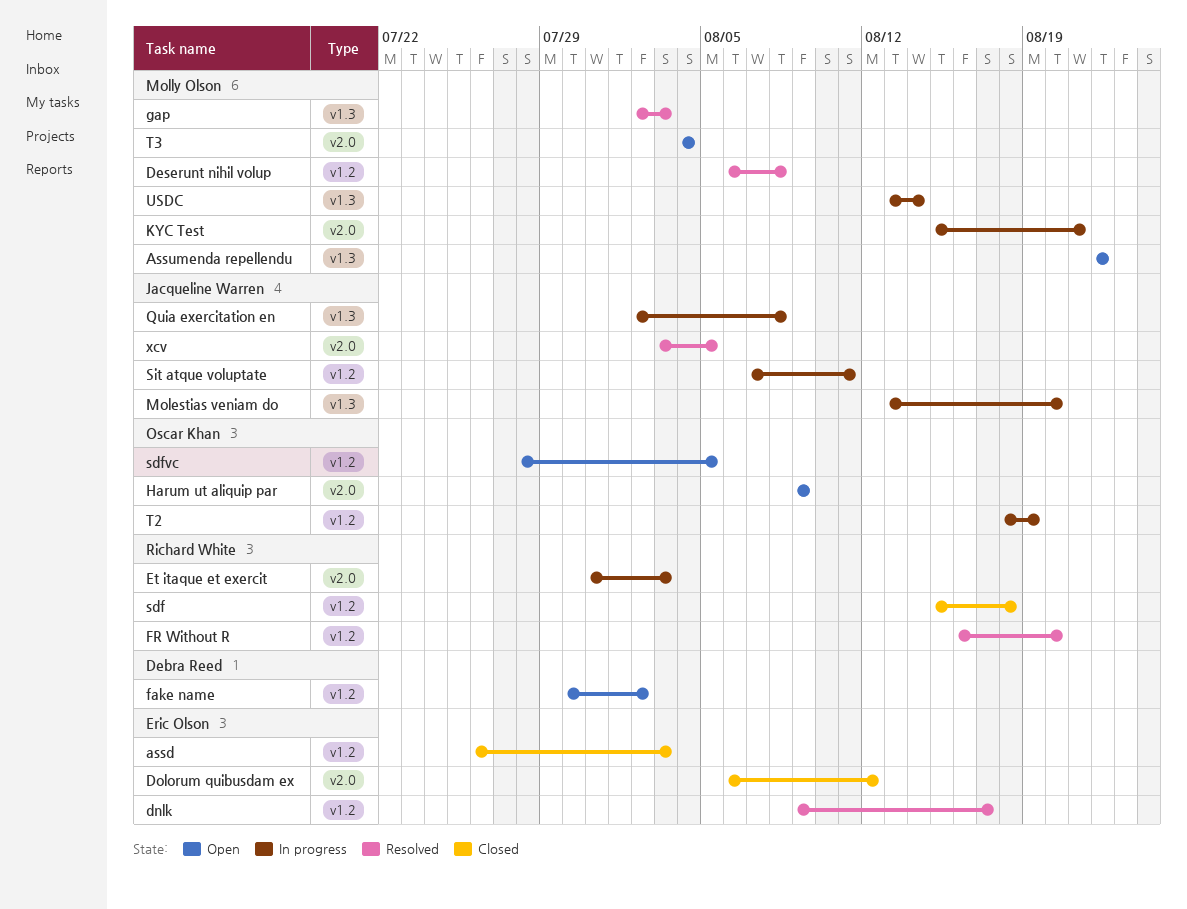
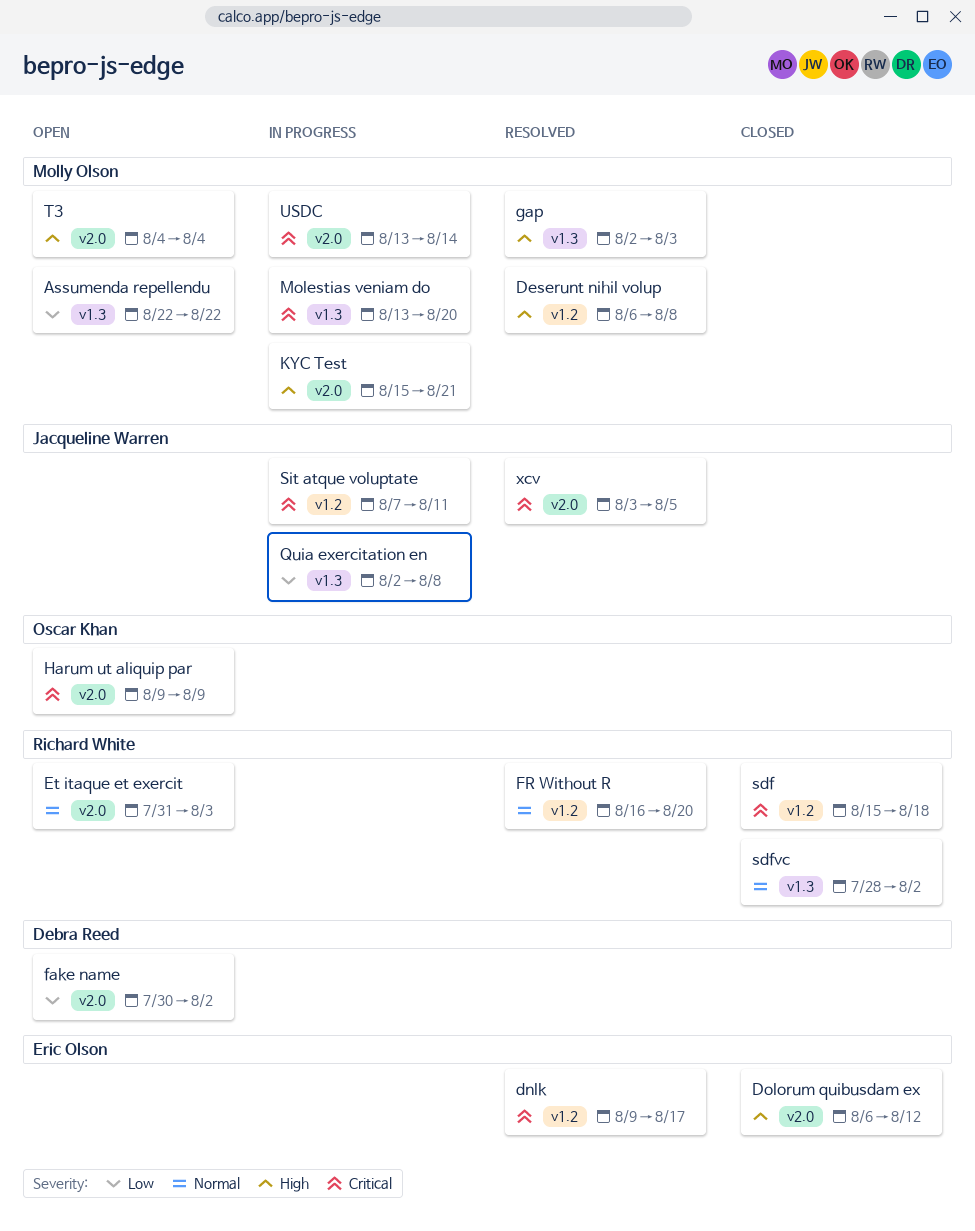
assd: present -> none
Et itaque et exercit, status: In progress -> Open
fake name, label: v1.2 -> v2.0
Molestias veniam do, owner: Jacqueline Warren -> Molly Olson
sdfvc, status: Open -> Closed
sdfvc, owner: Oscar Khan -> Richard White
sdfvc, label: v1.2 -> v1.3
sdfvc, due: Aug 5 -> Aug 2
T2: present -> none
USDC, label: v1.3 -> v2.0

